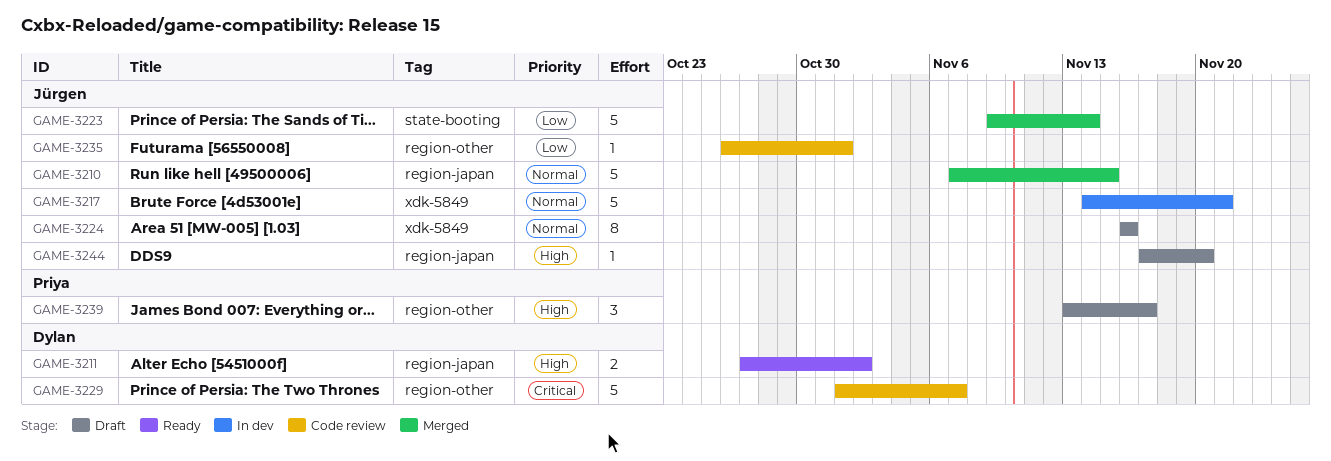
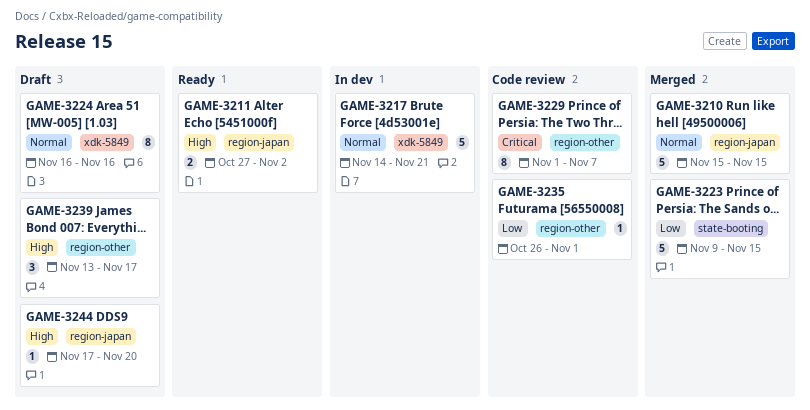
GAME-3210, start: Nov 7 -> Nov 15
GAME-3223, due: Nov 14 -> Nov 15
GAME-3229, estimate: 5 -> 8

